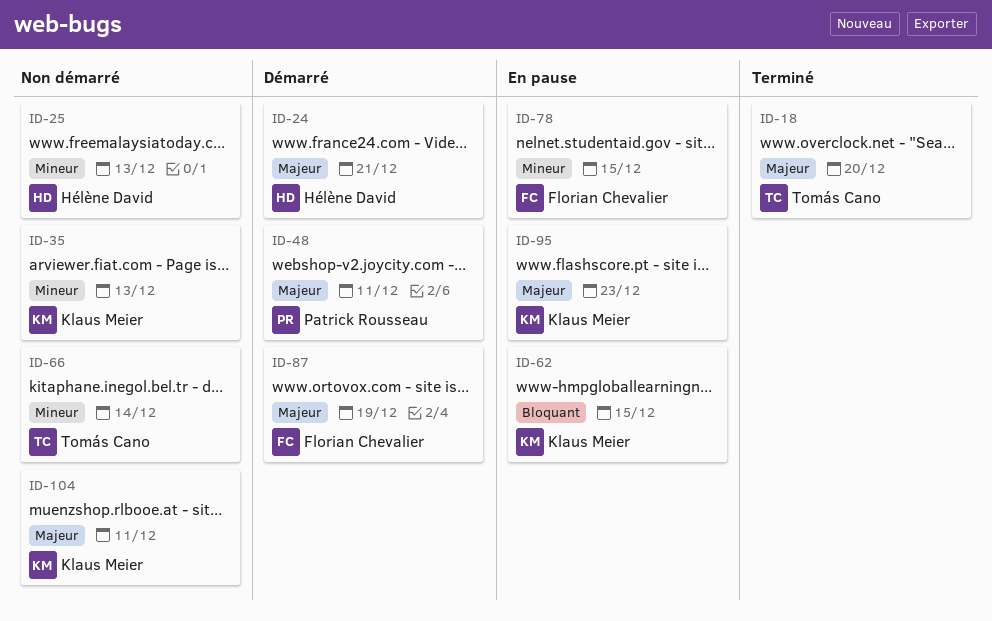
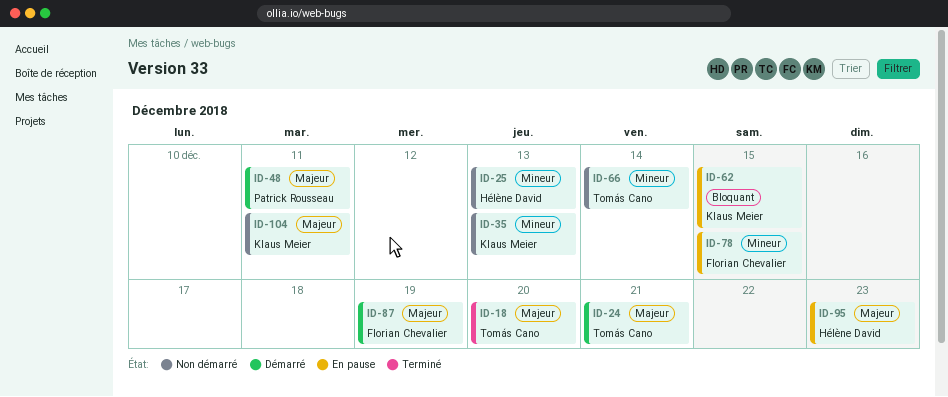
ID-24, owner: Hélène David -> Tomás Cano
ID-95, owner: Klaus Meier -> Hélène David

